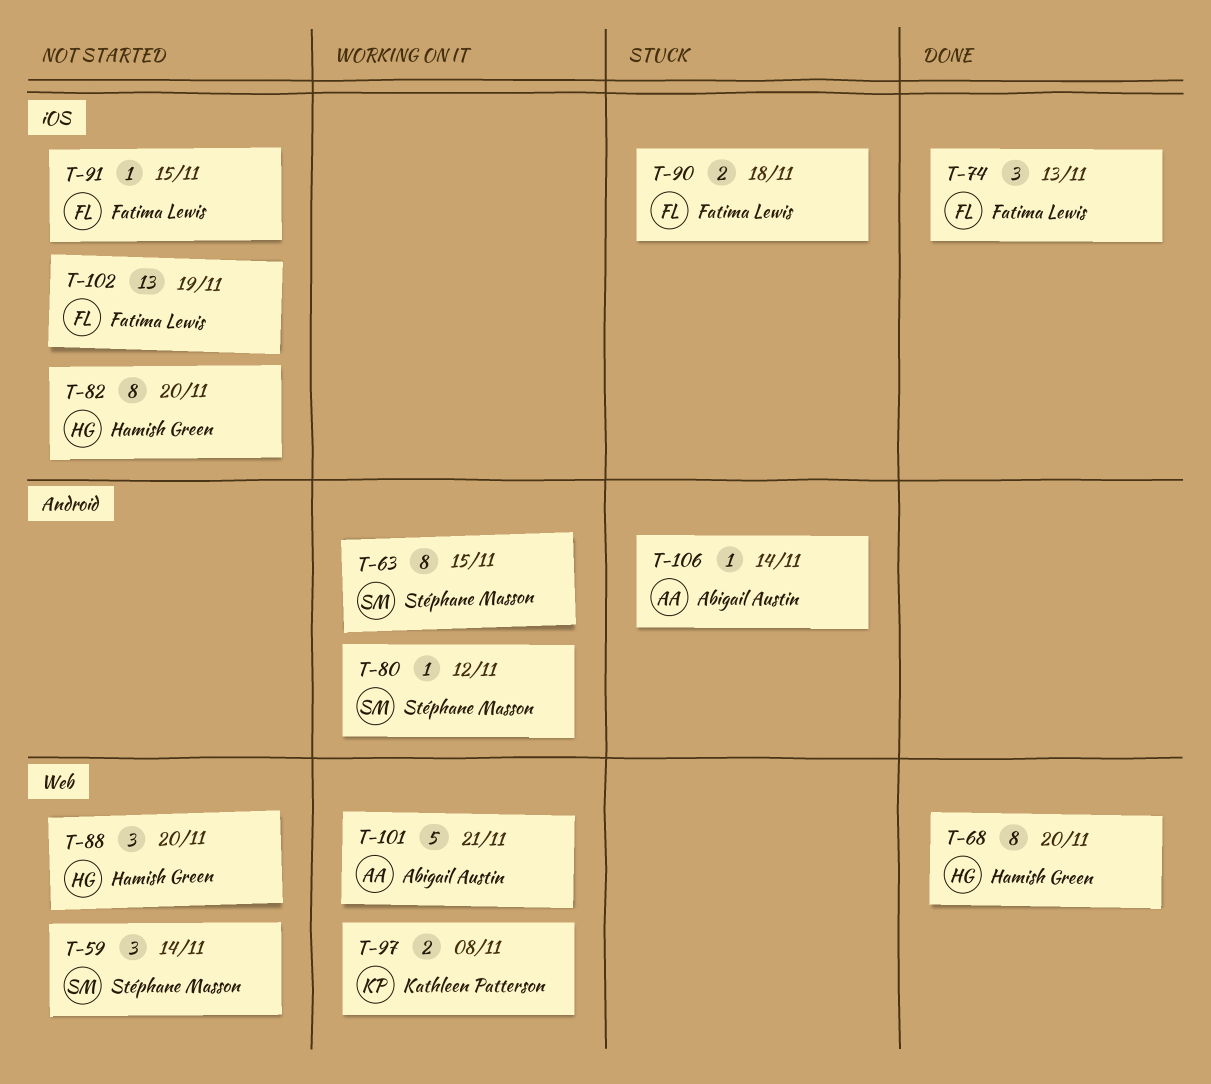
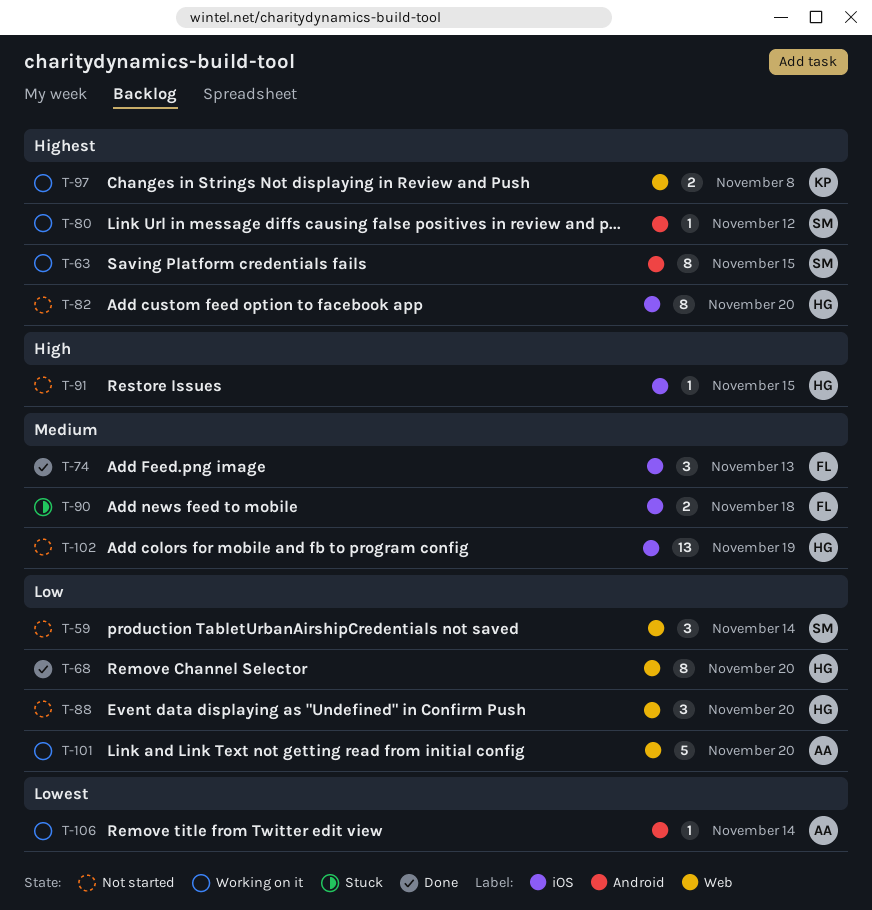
T-91, owner: Fatima Lewis -> Hamish Green
T-101, due: Nov 21 -> Nov 20
T-102, owner: Fatima Lewis -> Hamish Green
T-106, status: Stuck -> Working on it

